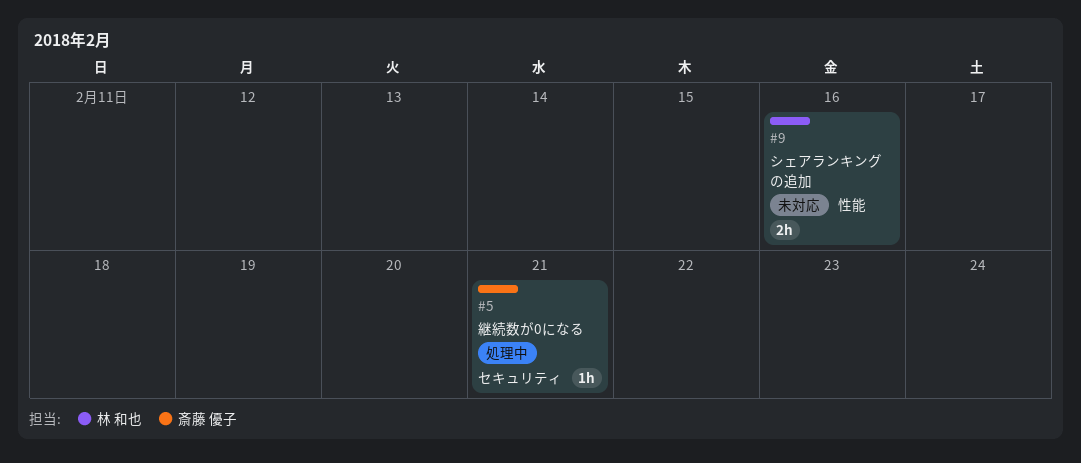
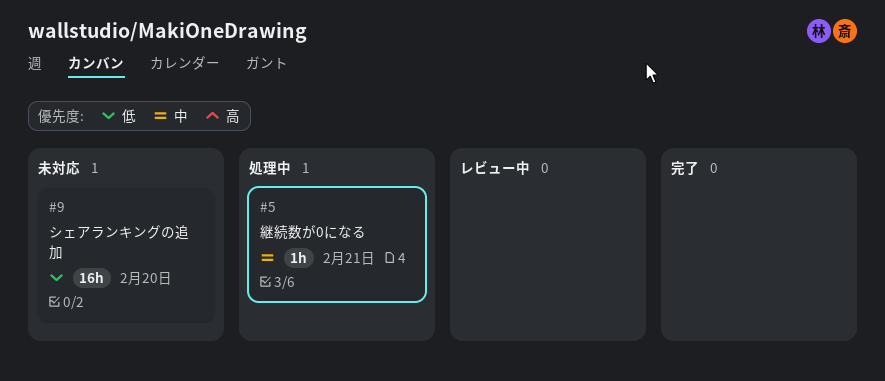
#9, estimate: 2h -> 16h
#9, due: Feb 16 -> Feb 20

